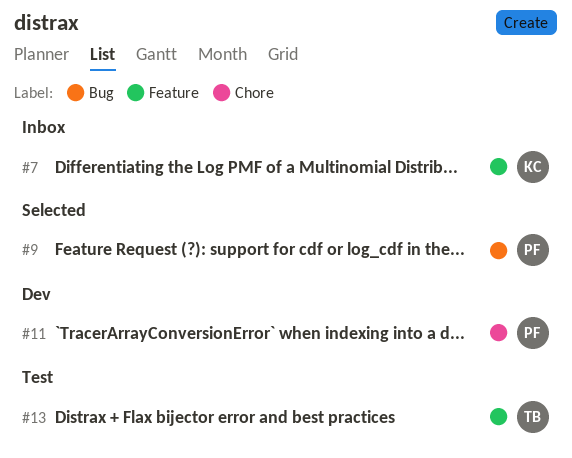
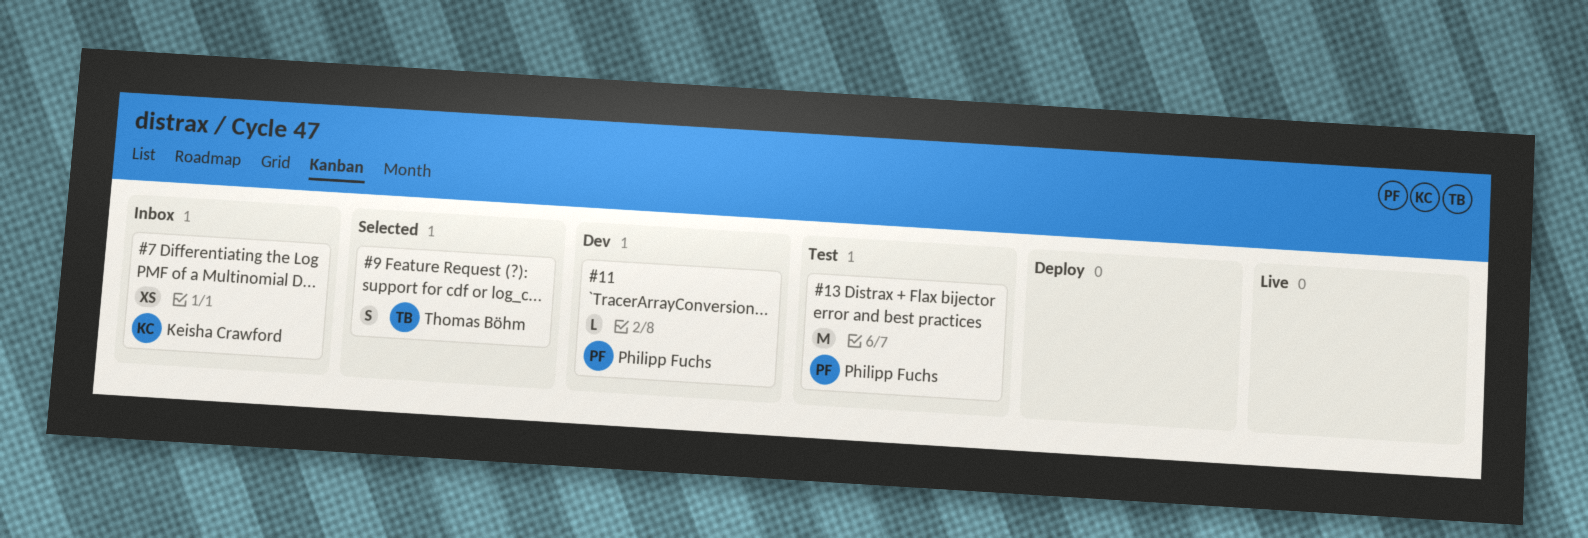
#9, owner: Philipp Fuchs -> Thomas Böhm
#13, owner: Thomas Böhm -> Philipp Fuchs

